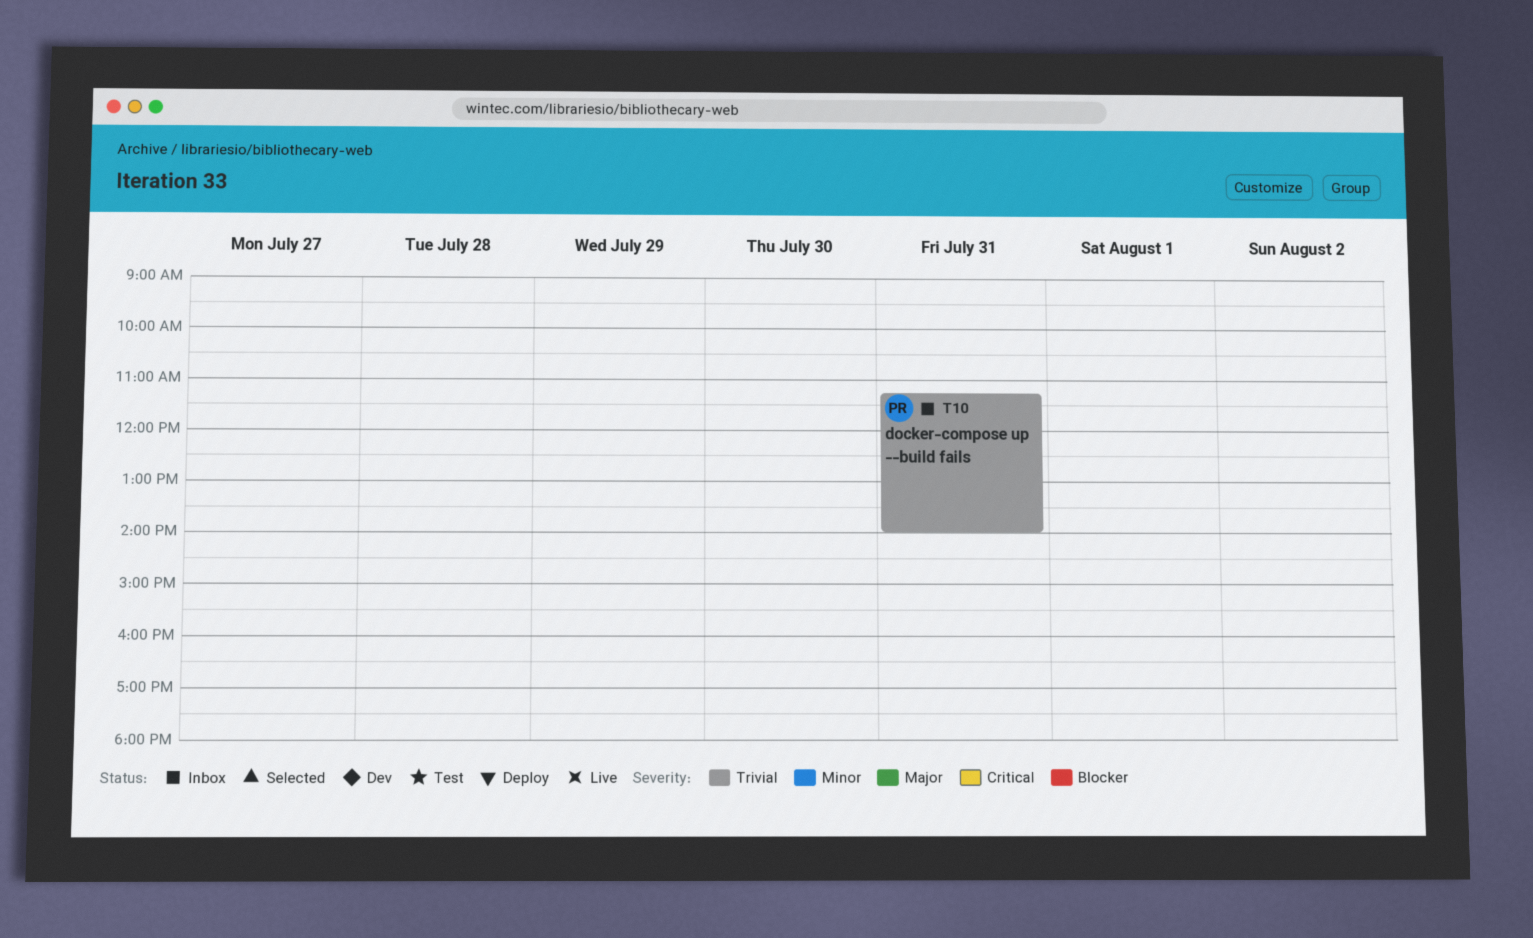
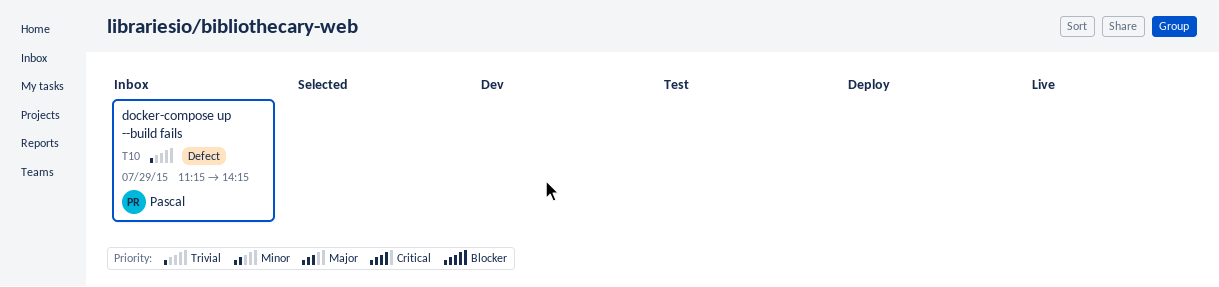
T10, day: Jul 31 -> Jul 29
T10, ends: 14:00 -> 14:15

